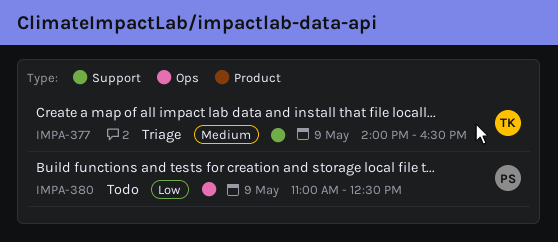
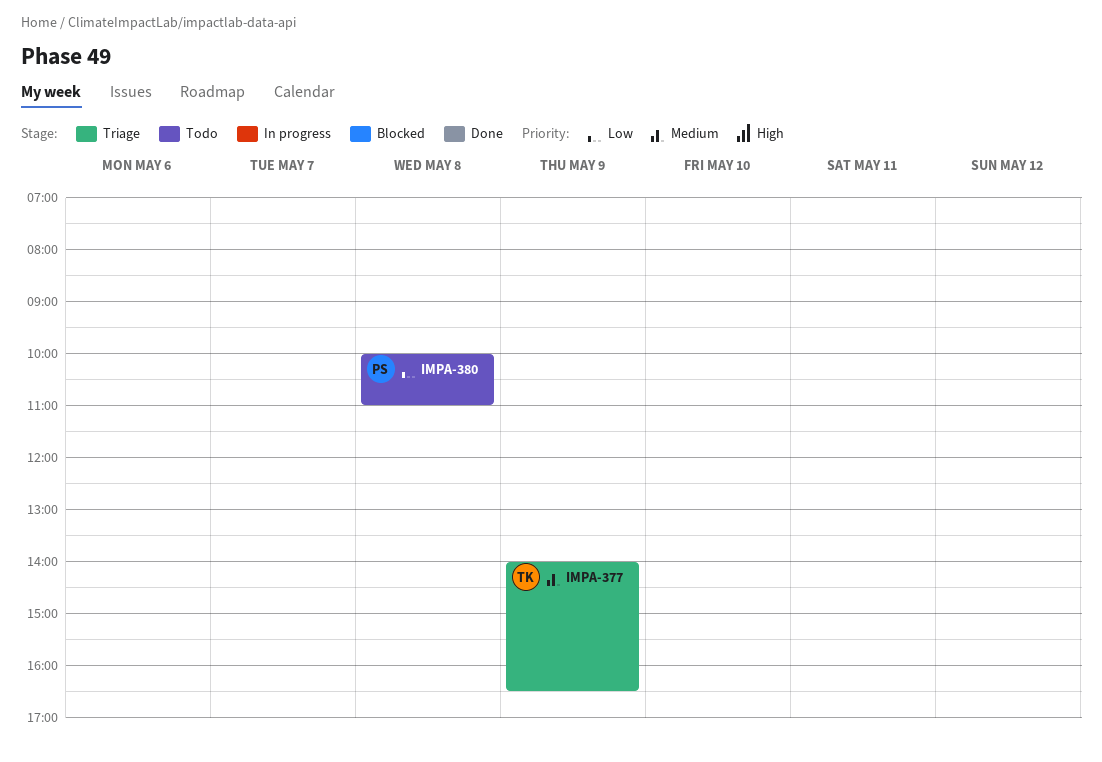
IMPA-380, day: May 9 -> May 8
IMPA-380, begins: 11:00 -> 10:00
IMPA-380, ends: 12:30 -> 11:00

